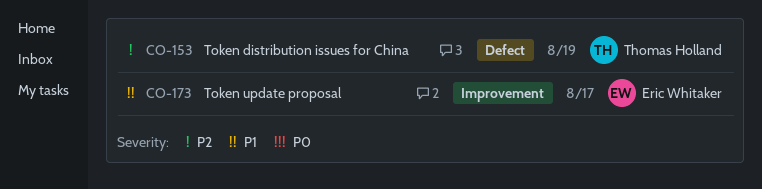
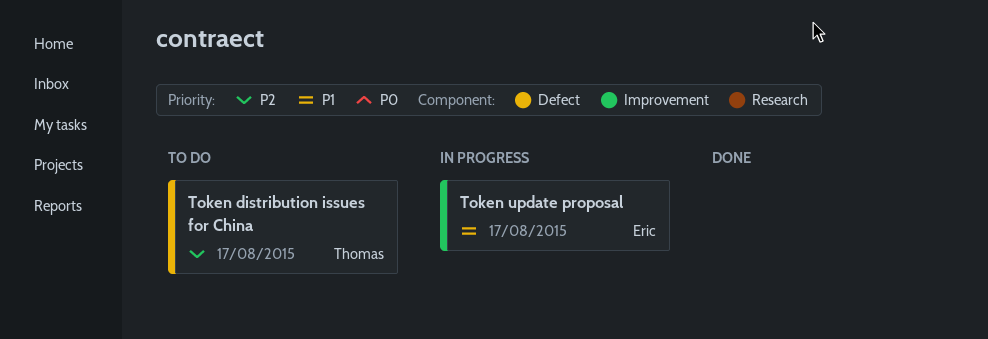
Token distribution issues for China, due: Aug 19 -> Aug 17

